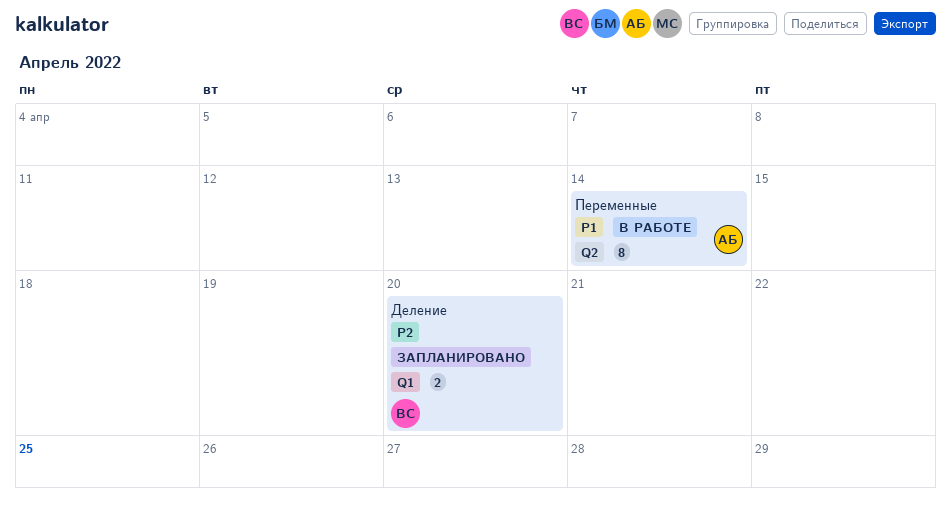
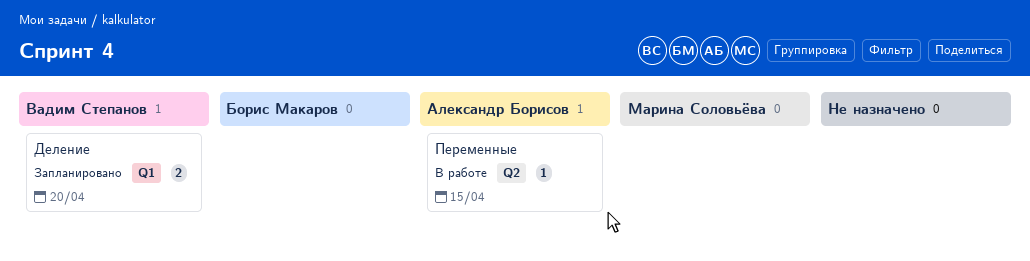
Переменные, estimate: 8 -> 1
Переменные, due: Apr 14 -> Apr 15

